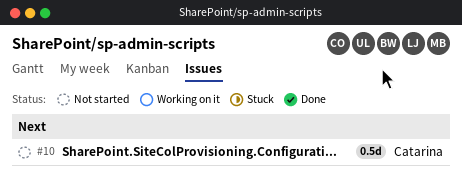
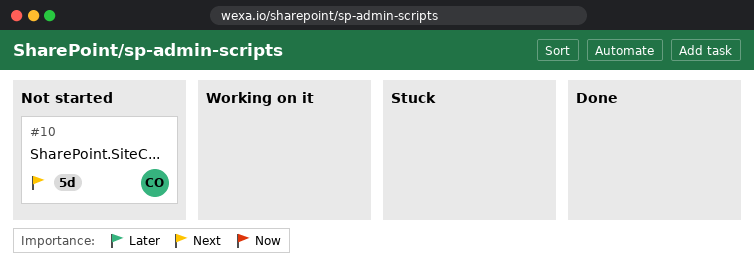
#10, estimate: 0.5d -> 5d

